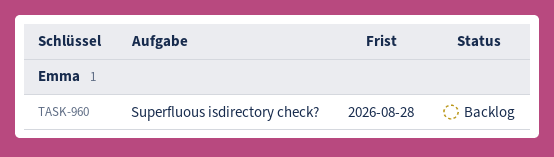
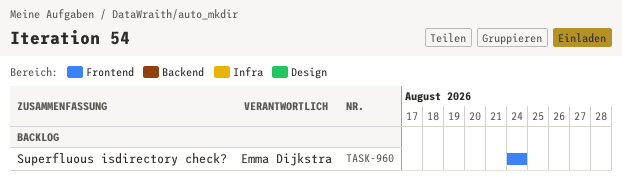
TASK-960, due: Aug 28 -> Aug 24

